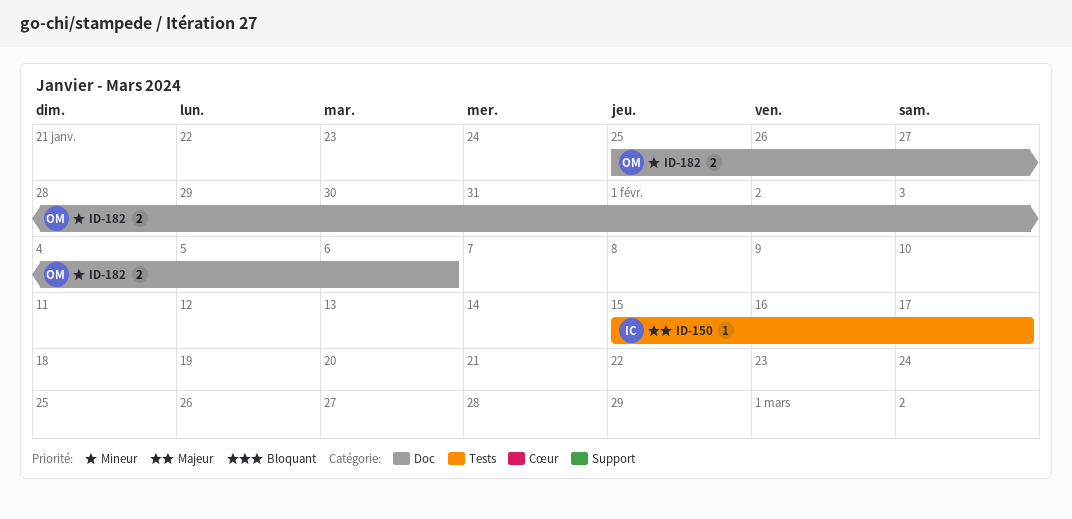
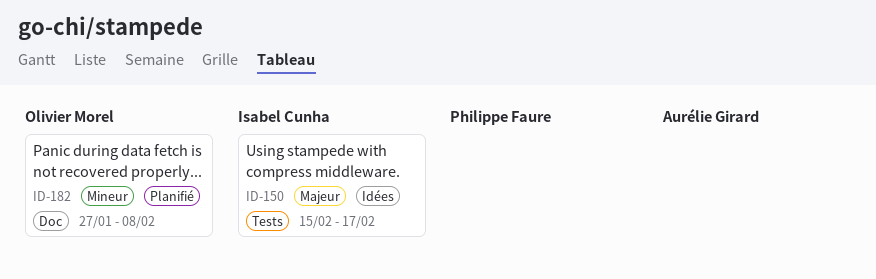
ID-182, start: Jan 25 -> Jan 27
ID-182, due: Feb 6 -> Feb 8

